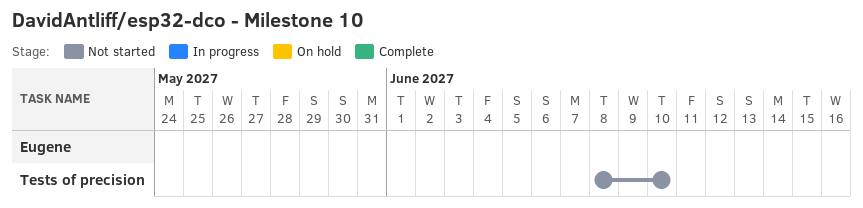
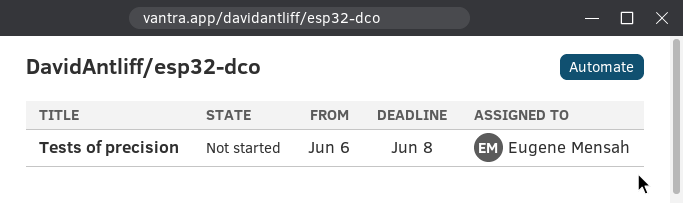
Tests of precision, start: Jun 8 -> Jun 6
Tests of precision, due: Jun 10 -> Jun 8

